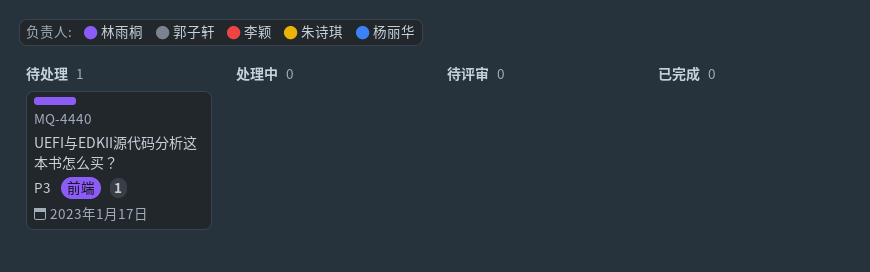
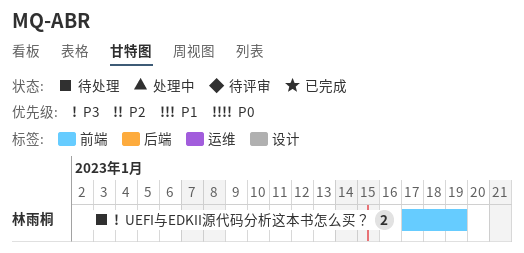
UEFI与EDKII源代码分析这本书怎么买？, estimate: 1 -> 2
UEFI与EDKII源代码分析这本书怎么买？, due: Jan 17 -> Jan 19

